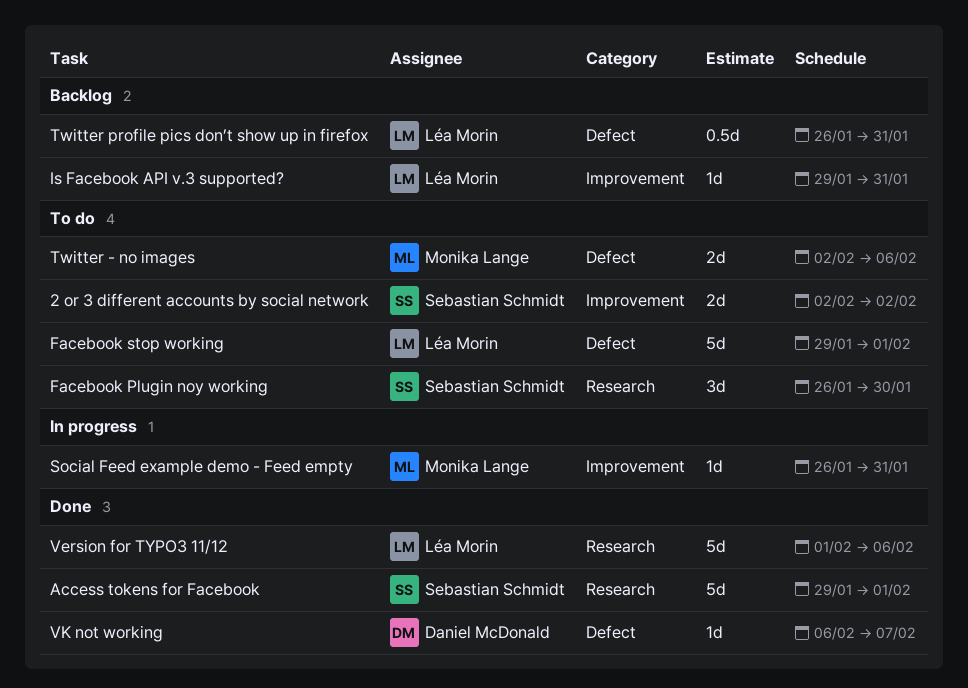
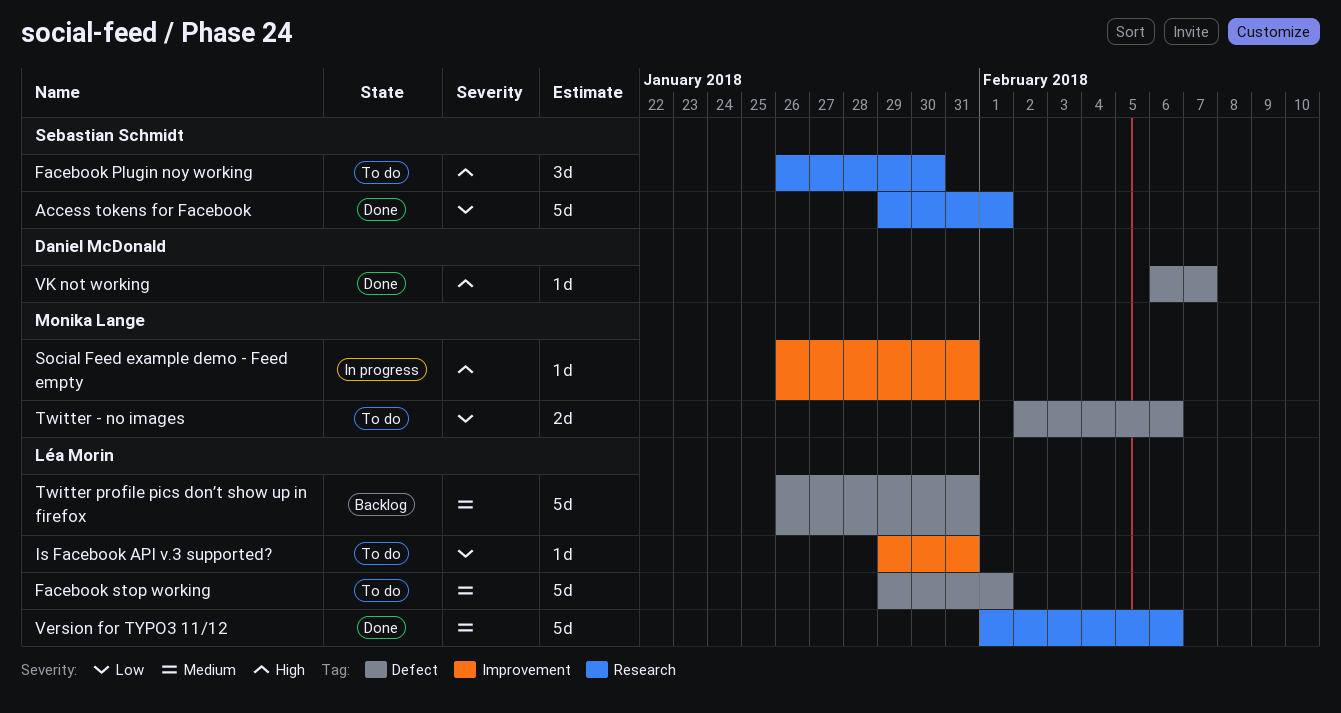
2 or 3 different accounts by social network: present -> none
Is Facebook API v.3 supported?, status: Backlog -> To do
Twitter profile pics don’t show up in firefox, estimate: 0.5d -> 5d

